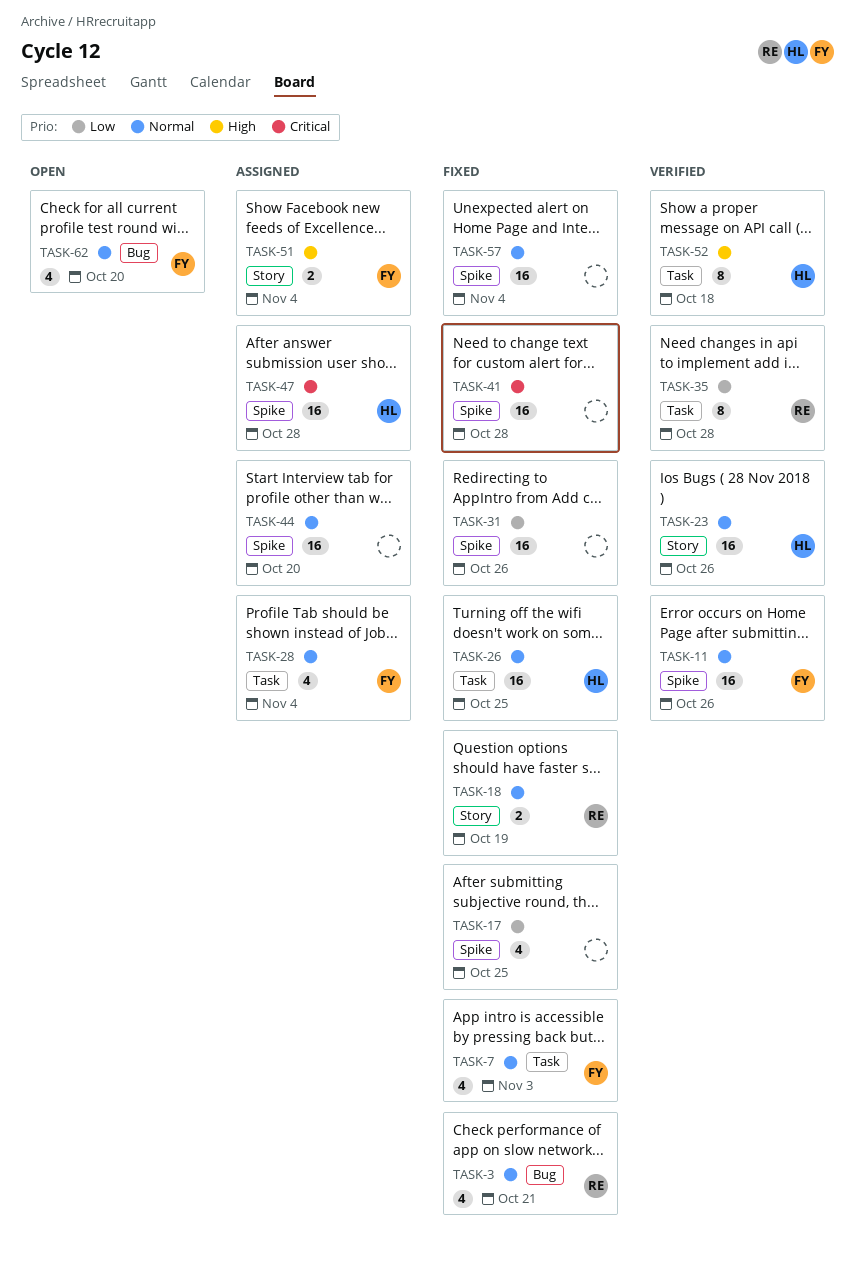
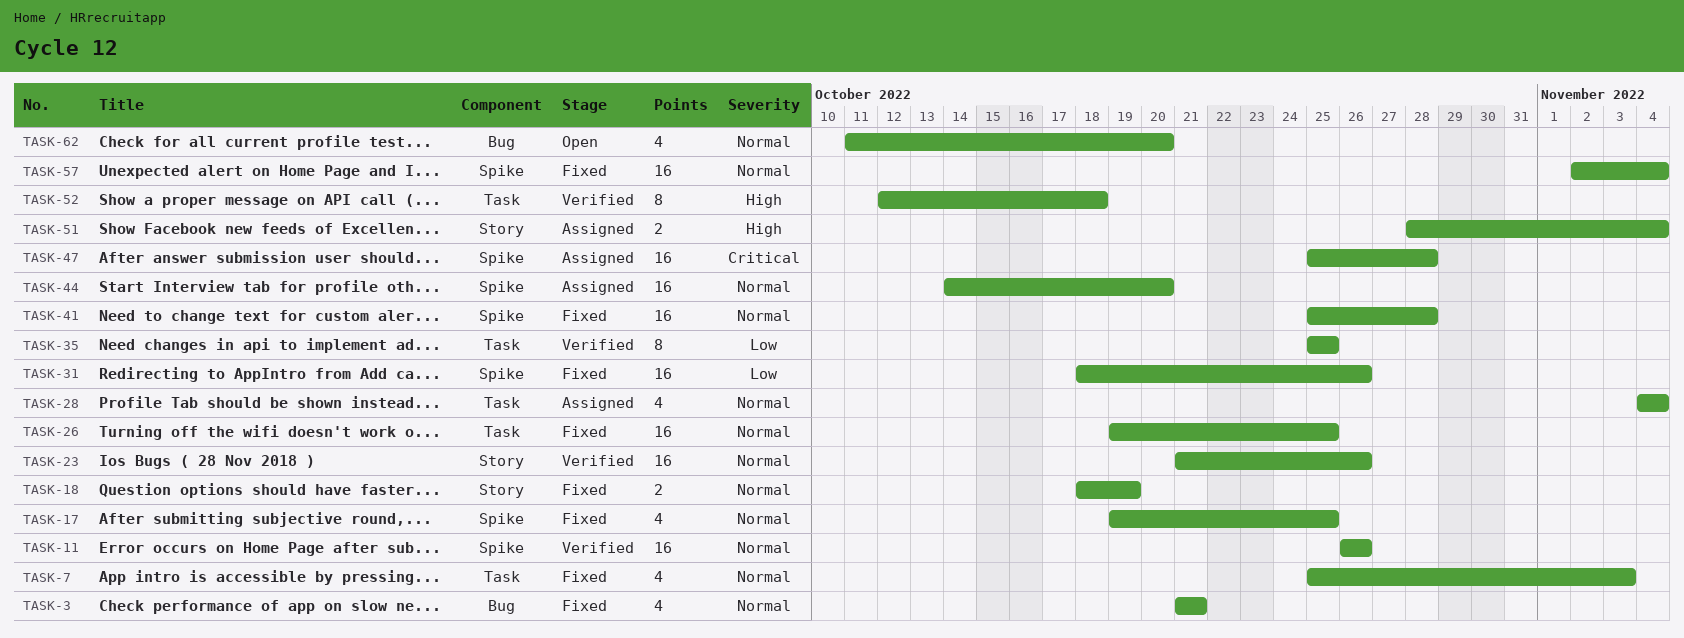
TASK-17, priority: Low -> Normal
TASK-35, due: Oct 28 -> Oct 25
TASK-41, priority: Critical -> Normal

